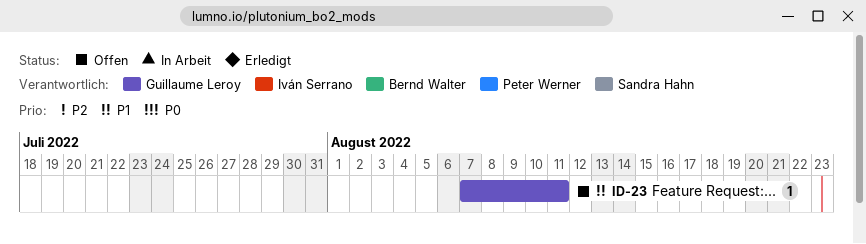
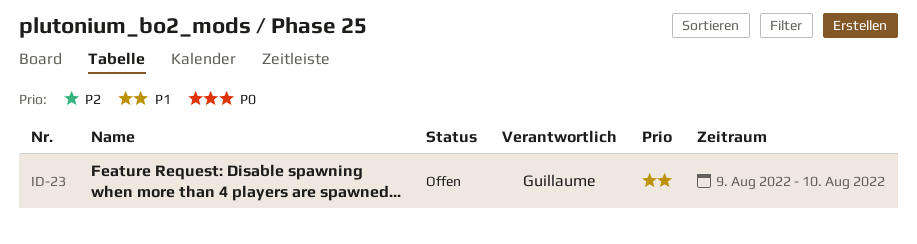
ID-23, start: Aug 7 -> Aug 9
ID-23, due: Aug 11 -> Aug 10

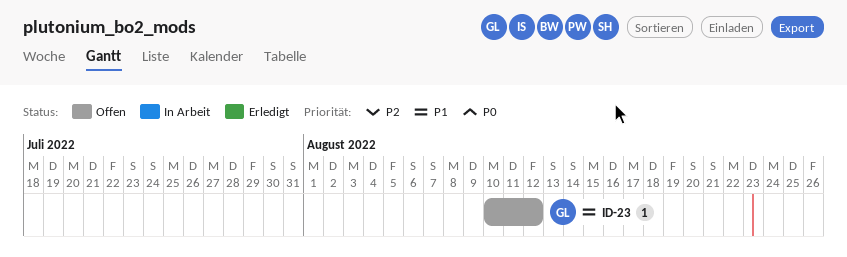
ID-23, start: Aug 9 -> Aug 10
ID-23, due: Aug 10 -> Aug 12

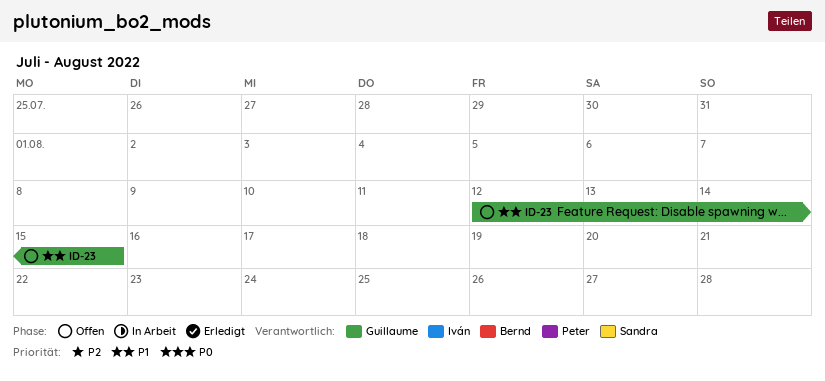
ID-23, start: Aug 10 -> Aug 12
ID-23, due: Aug 12 -> Aug 15

